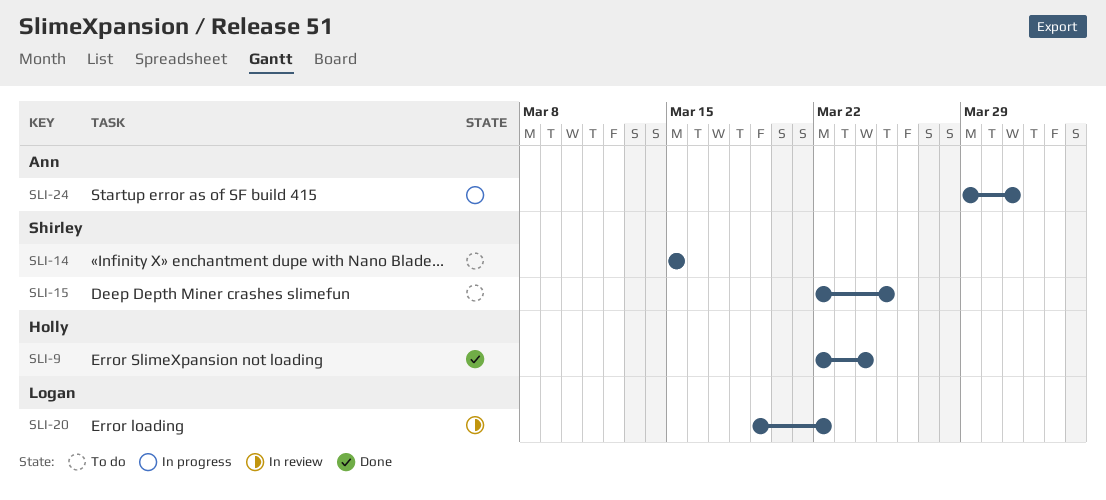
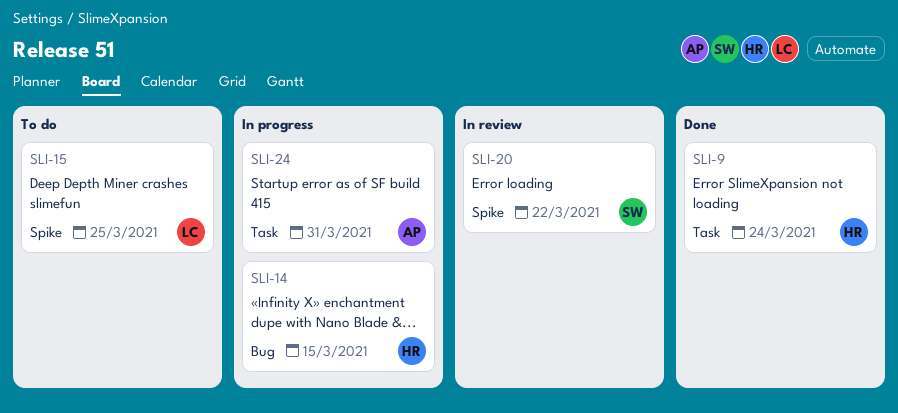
SLI-14, status: To do -> In progress
SLI-14, owner: Shirley -> Holly
SLI-15, owner: Shirley -> Logan
SLI-20, owner: Logan -> Shirley

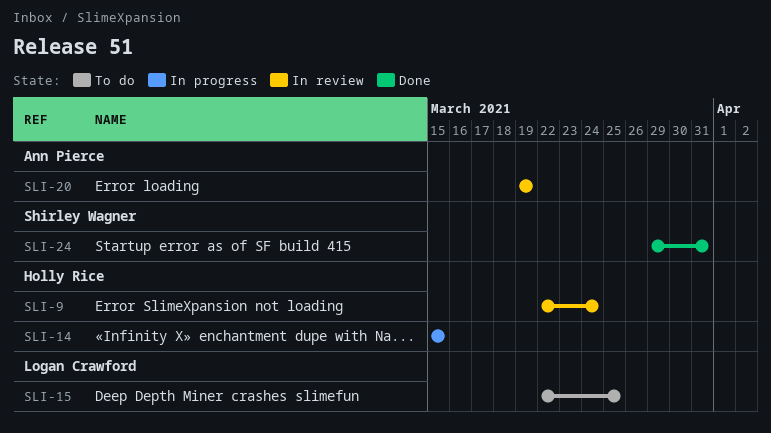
SLI-9, status: Done -> In review
SLI-20, owner: Shirley Wagner -> Ann Pierce
SLI-20, due: Mar 22 -> Mar 19
SLI-24, status: In progress -> Done
SLI-24, owner: Ann Pierce -> Shirley Wagner

